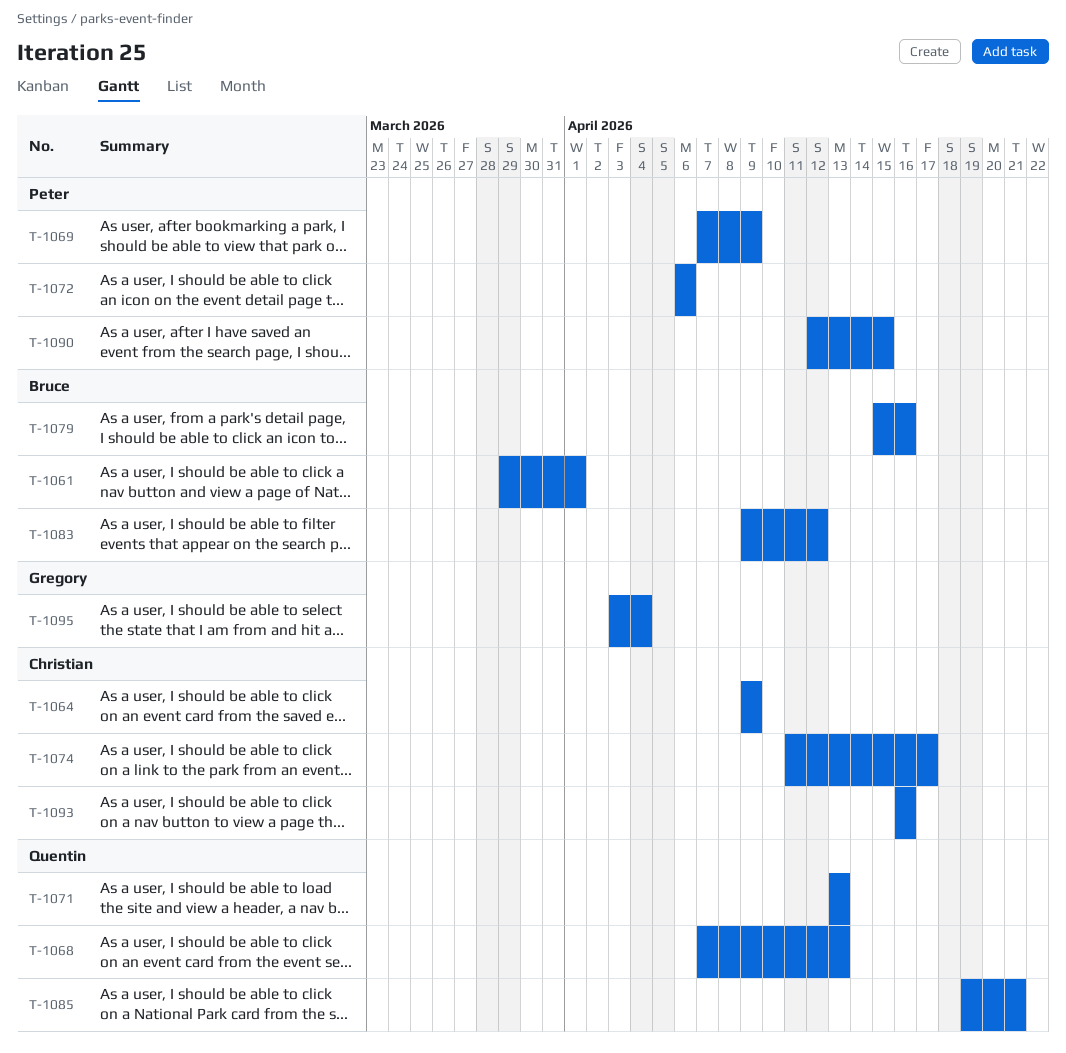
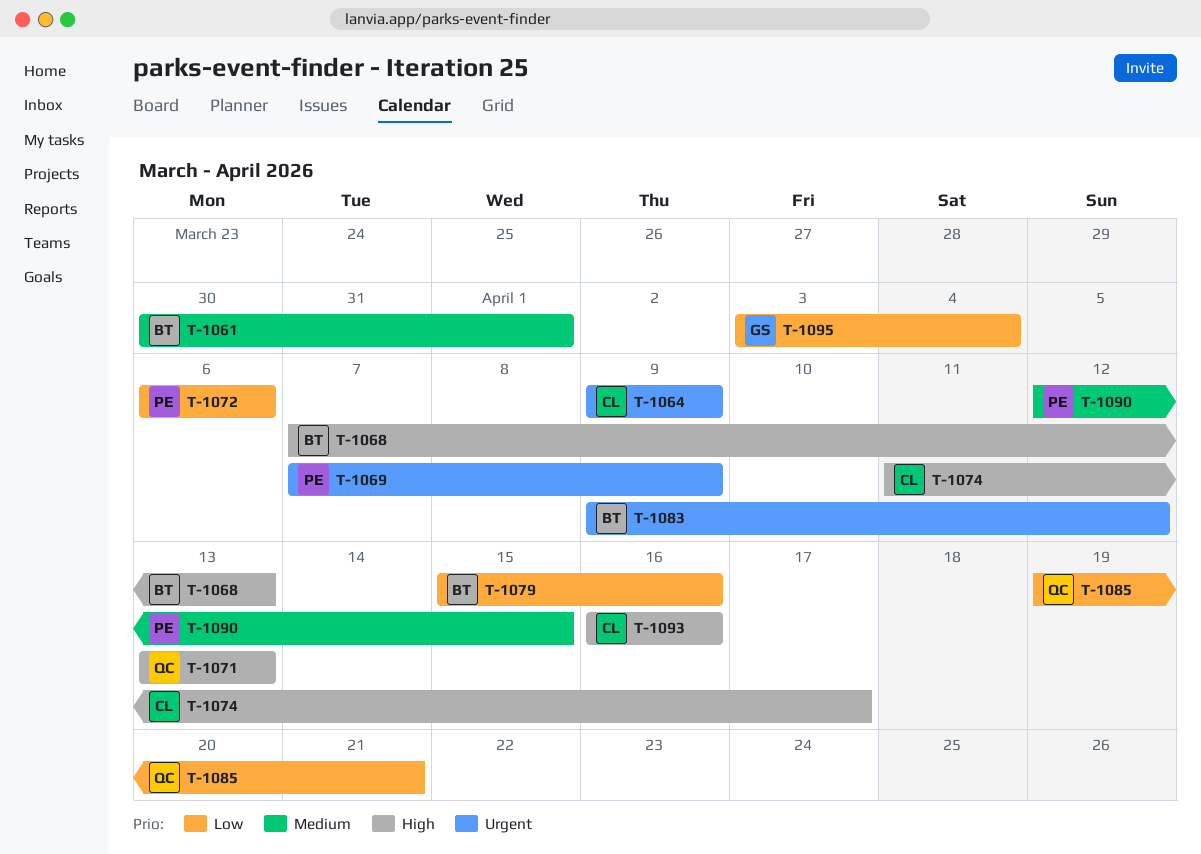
T-1061, start: Mar 29 -> Mar 30
T-1068, owner: Quentin -> Bruce

